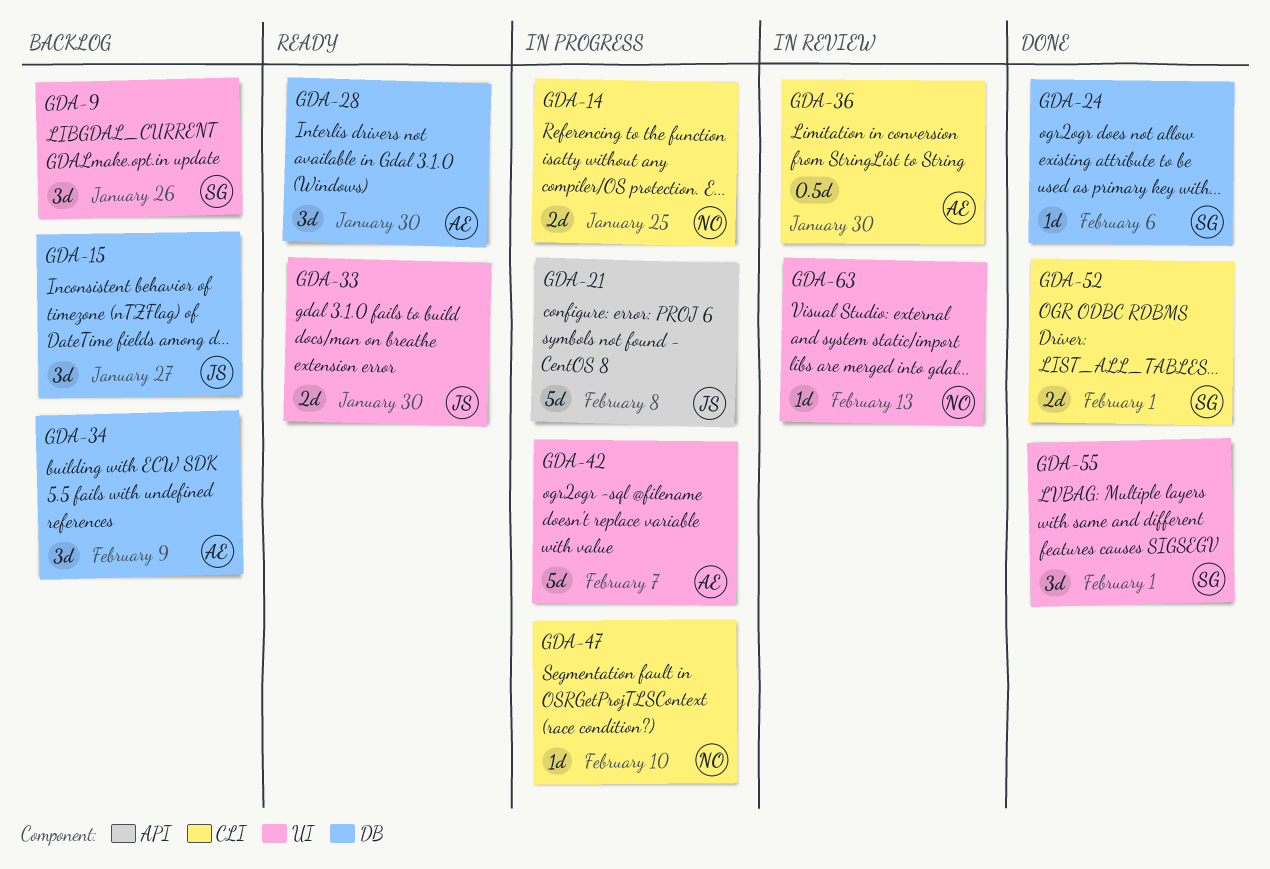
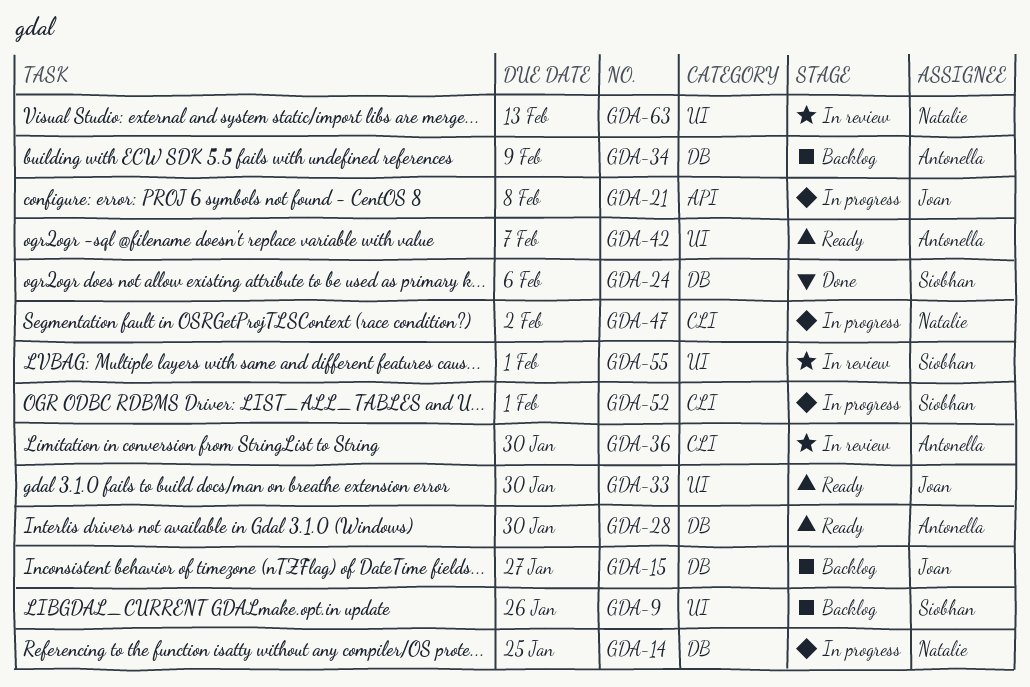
GDA-14, label: CLI -> DB
GDA-42, status: In progress -> Ready
GDA-47, due: Feb 10 -> Feb 2
GDA-52, status: Done -> In progress
GDA-55, status: Done -> In review

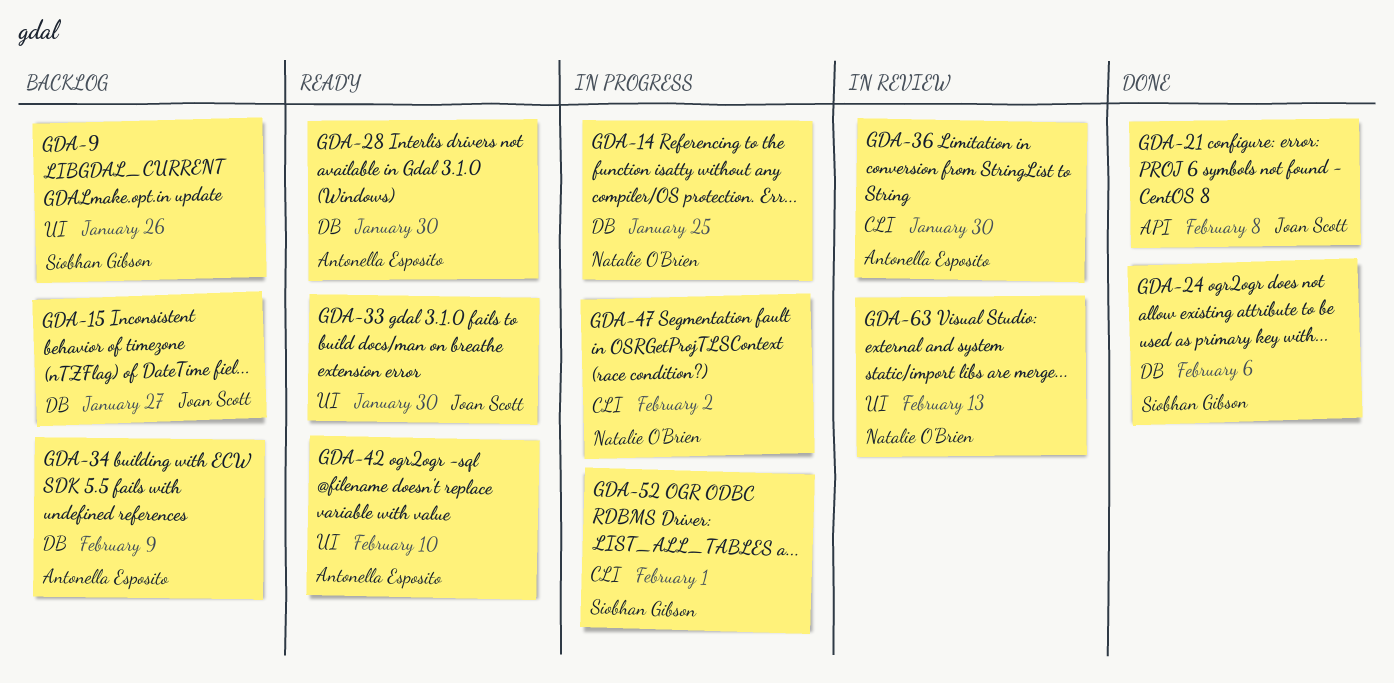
GDA-21, status: In progress -> Done
GDA-42, due: Feb 7 -> Feb 10
GDA-55: present -> none

